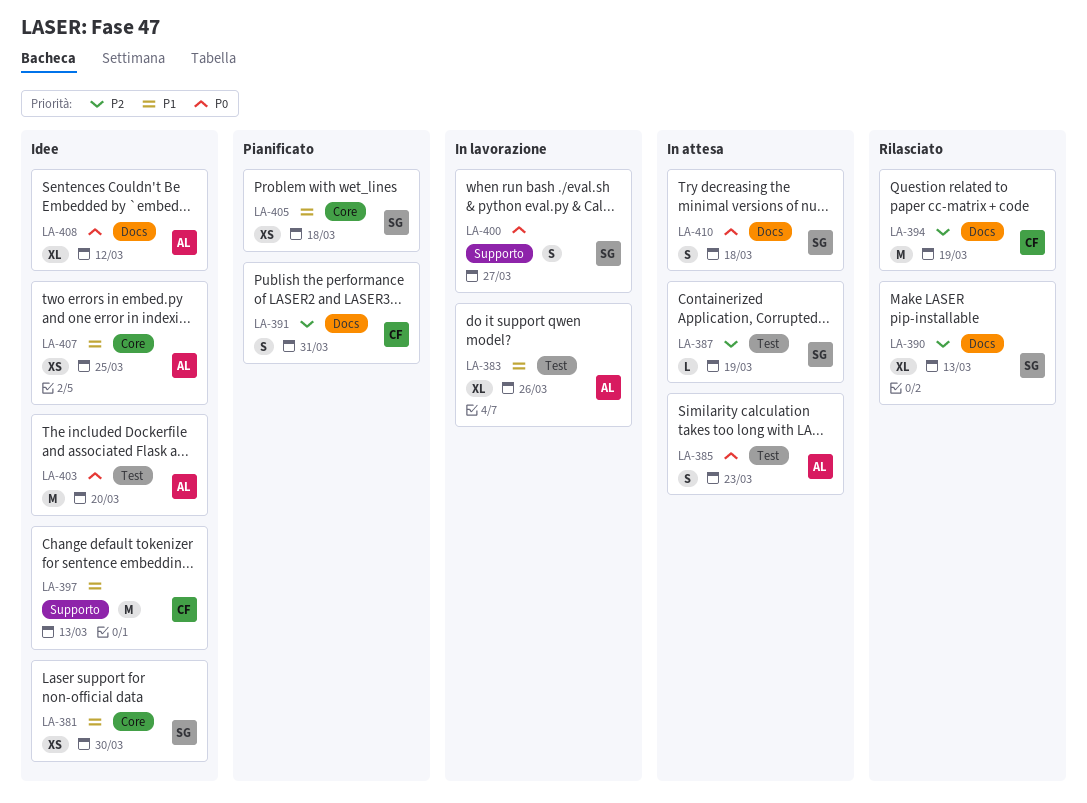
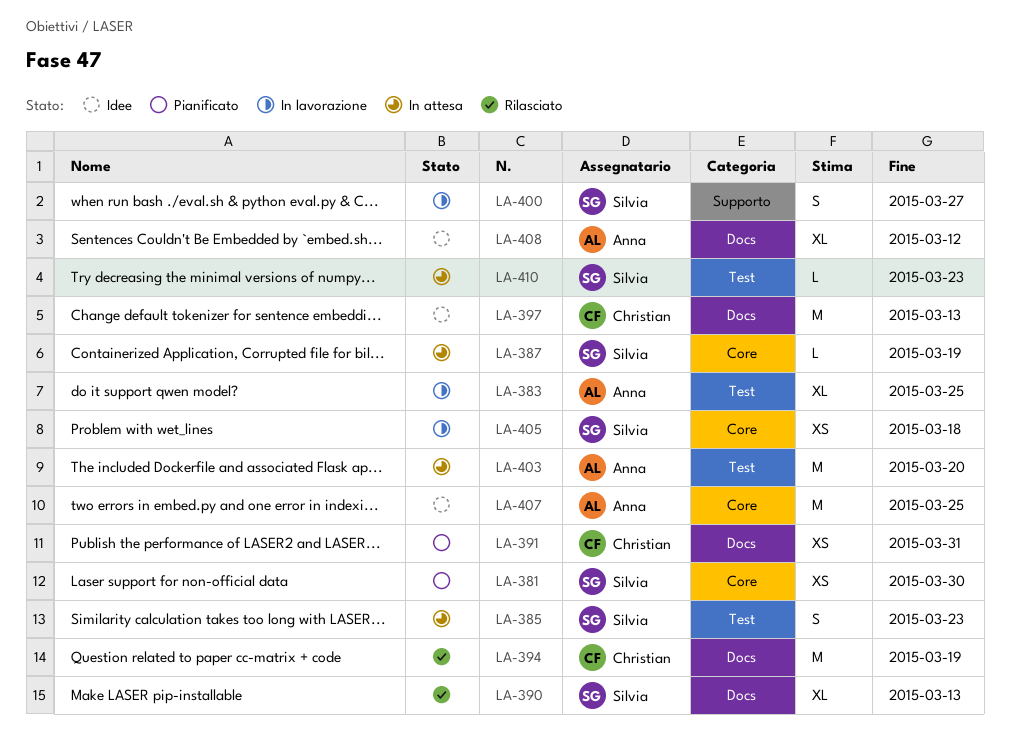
LA-381, status: Idee -> Pianificato
LA-383, due: Mar 26 -> Mar 25
LA-385, owner: Anna -> Silvia
LA-387, label: Test -> Core
LA-391, estimate: S -> XS
LA-397, label: Supporto -> Docs
LA-403, status: Idee -> In attesa
LA-405, status: Pianificato -> In lavorazione
LA-407, estimate: XS -> M
LA-410, label: Docs -> Test
LA-410, estimate: S -> L
LA-410, due: Mar 18 -> Mar 23

